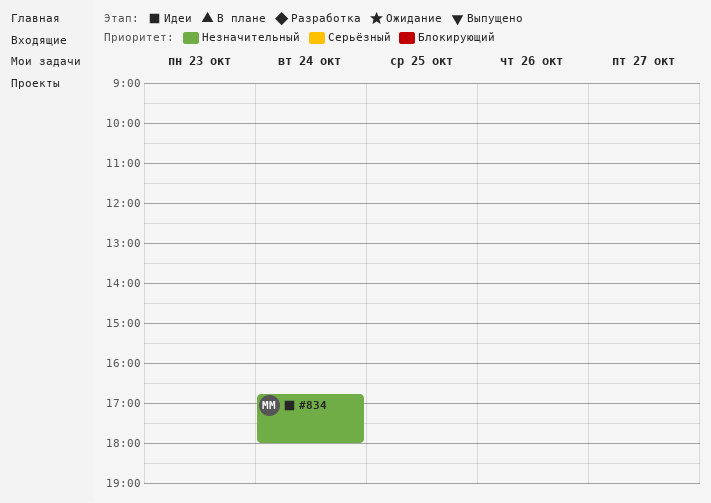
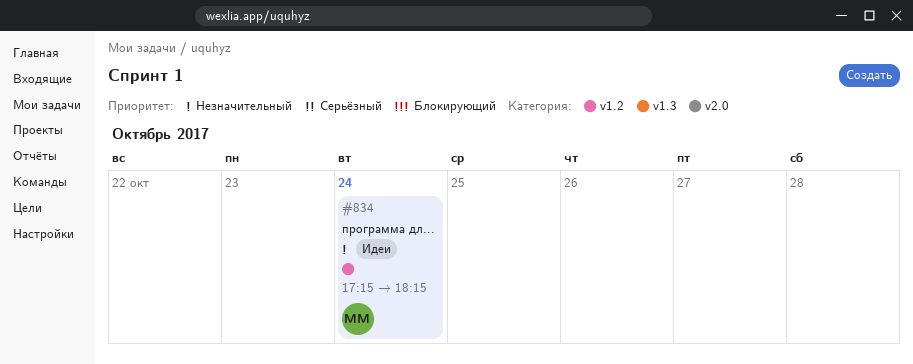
#834, begins: 16:45 -> 17:15
#834, ends: 18:00 -> 18:15

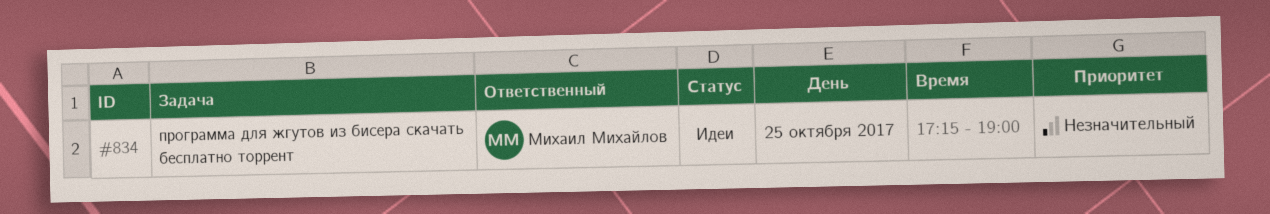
#834, day: Oct 24 -> Oct 25
#834, ends: 18:15 -> 19:00

